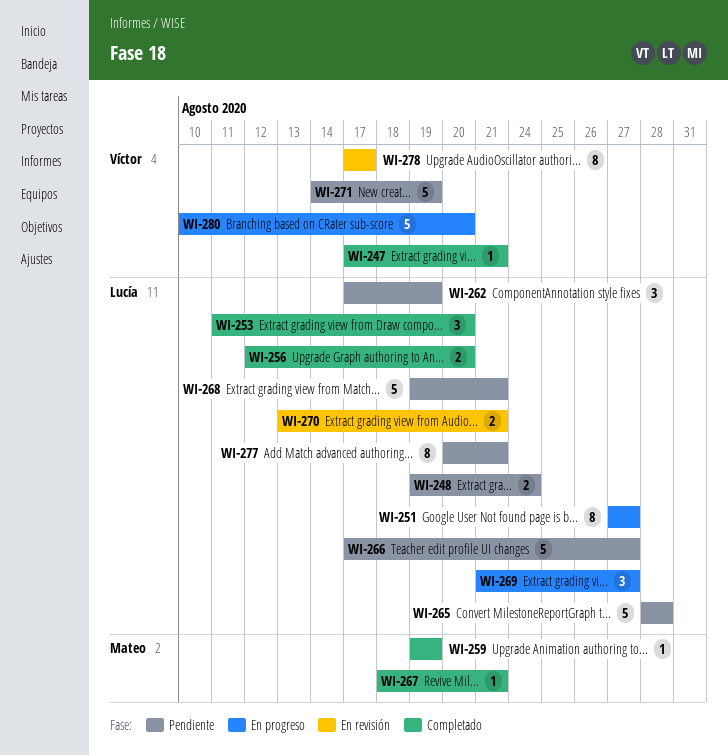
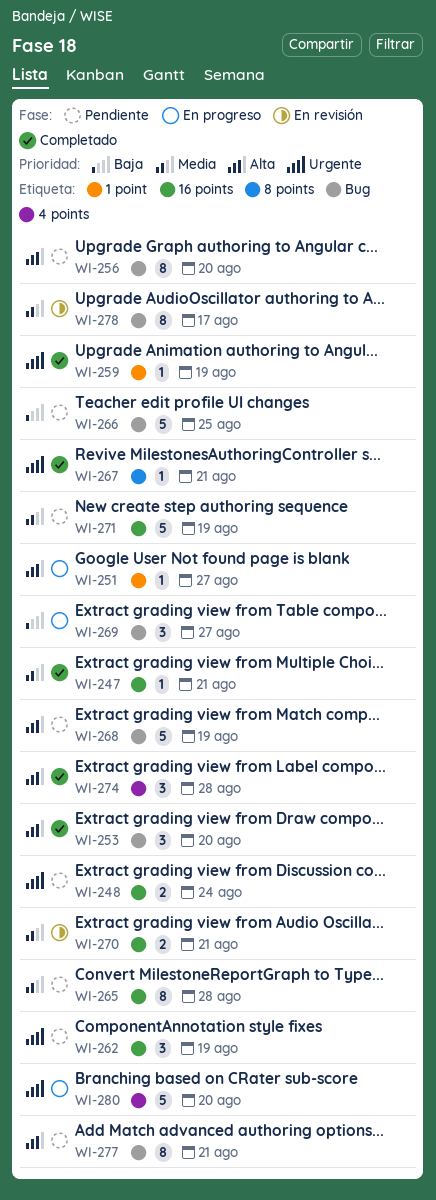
WI-251, estimate: 8 -> 1
WI-256, status: Completado -> Pendiente
WI-256, estimate: 2 -> 8
WI-265, estimate: 5 -> 8
WI-266, due: Aug 27 -> Aug 25
WI-268, due: Aug 21 -> Aug 19
WI-274: none -> present

